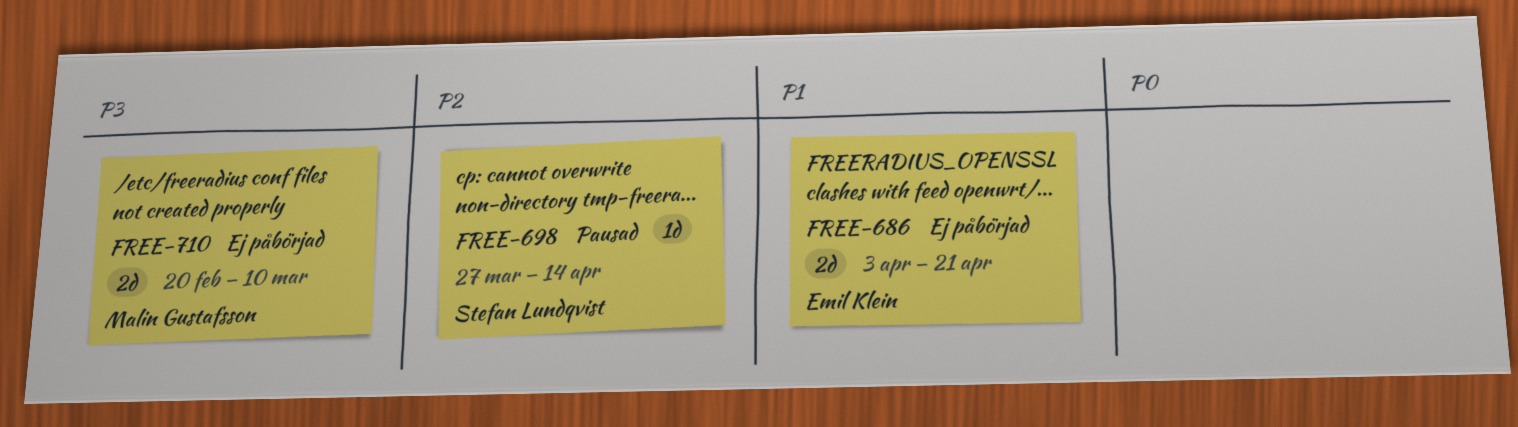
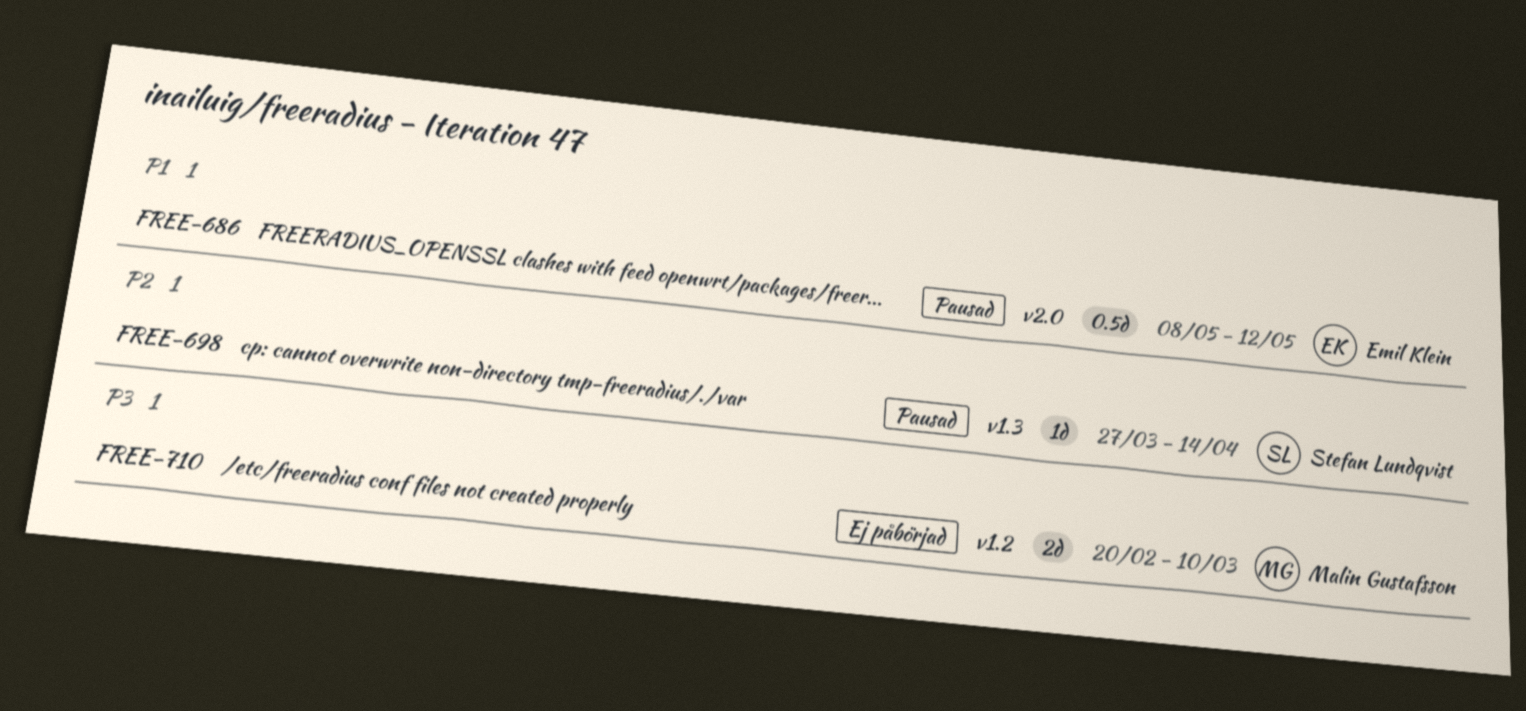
FREE-686, status: Ej påbörjad -> Pausad
FREE-686, estimate: 2d -> 0.5d
FREE-686, start: Apr 3 -> May 8
FREE-686, due: Apr 21 -> May 12

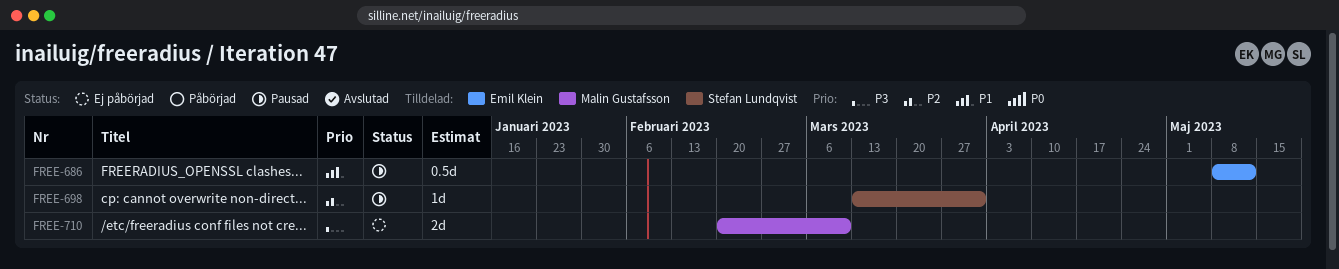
FREE-698, start: Mar 27 -> Mar 13
FREE-698, due: Apr 14 -> Mar 31

